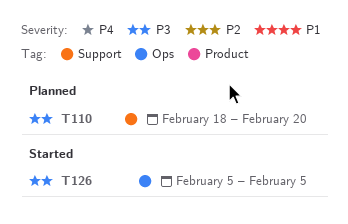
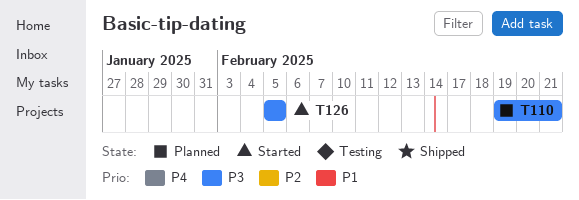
T110, start: Feb 18 -> Feb 19
T110, due: Feb 20 -> Feb 21

